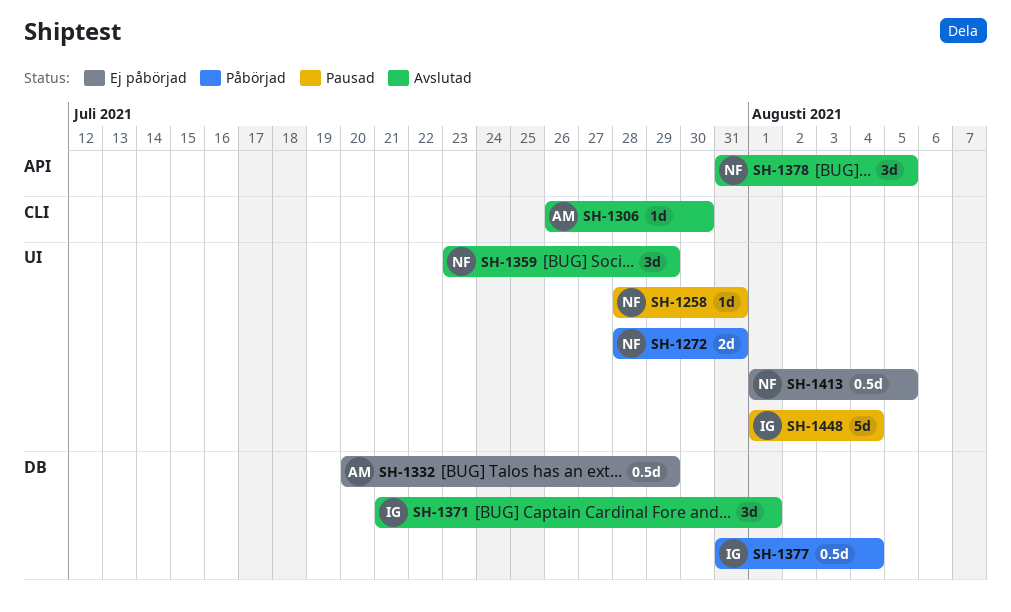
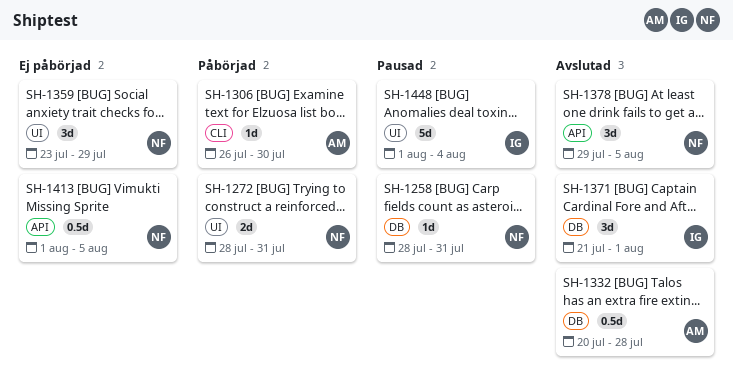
SH-1258, label: UI -> DB
SH-1306, status: Avslutad -> Påbörjad
SH-1332, status: Ej påbörjad -> Avslutad
SH-1332, due: Jul 29 -> Jul 28
SH-1359, status: Avslutad -> Ej påbörjad
SH-1377: present -> none
SH-1378, start: Jul 31 -> Jul 29
SH-1413, label: UI -> API

